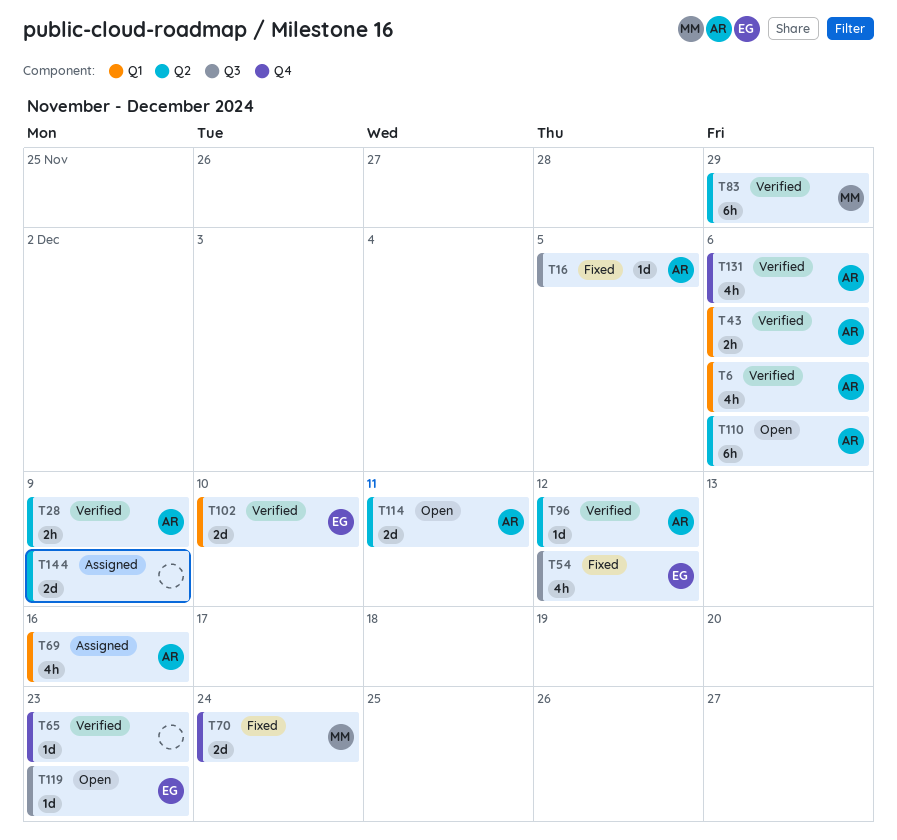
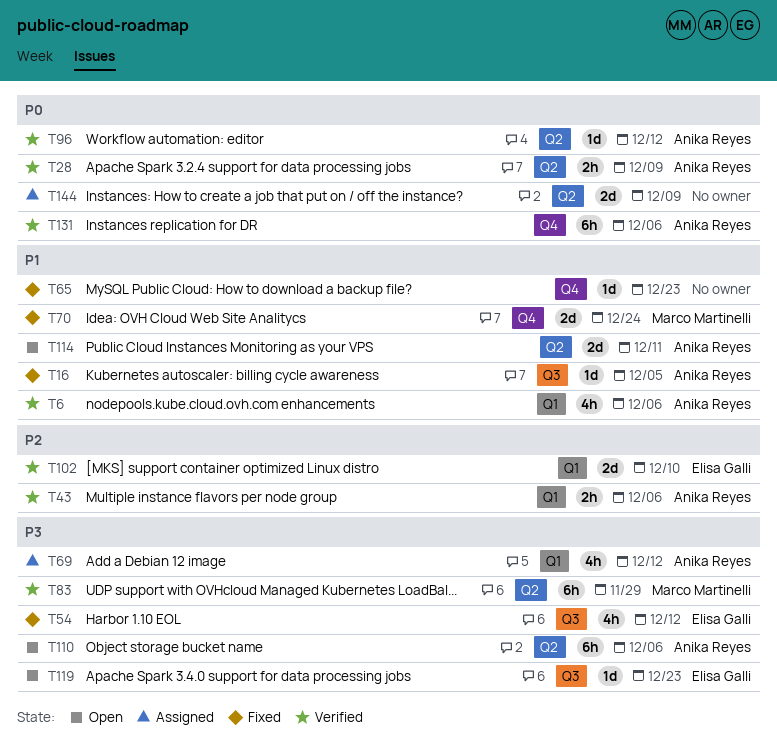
T65, status: Verified -> Fixed
T69, due: Dec 16 -> Dec 12
T131, estimate: 4h -> 6h

